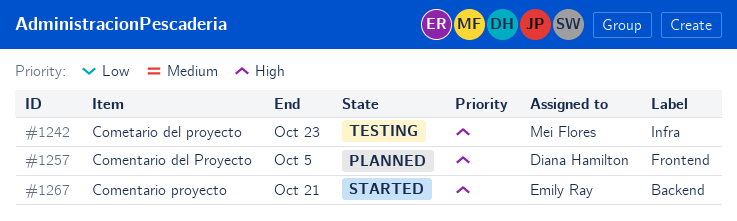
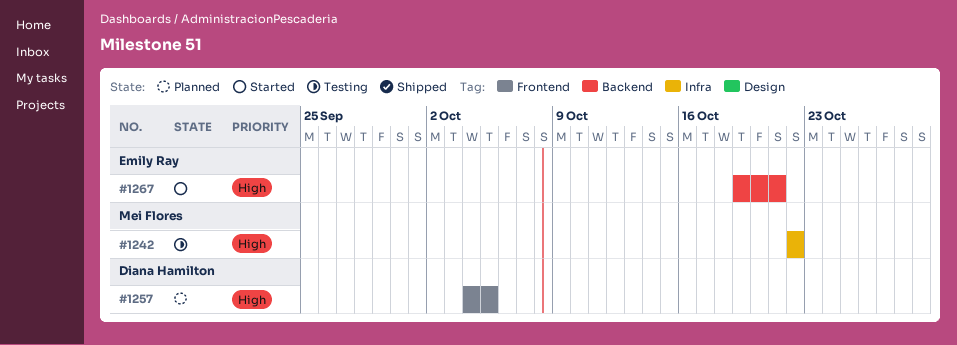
#1242, due: Oct 23 -> Oct 22

